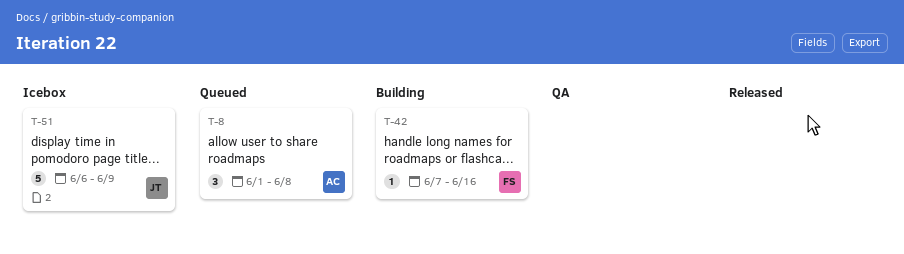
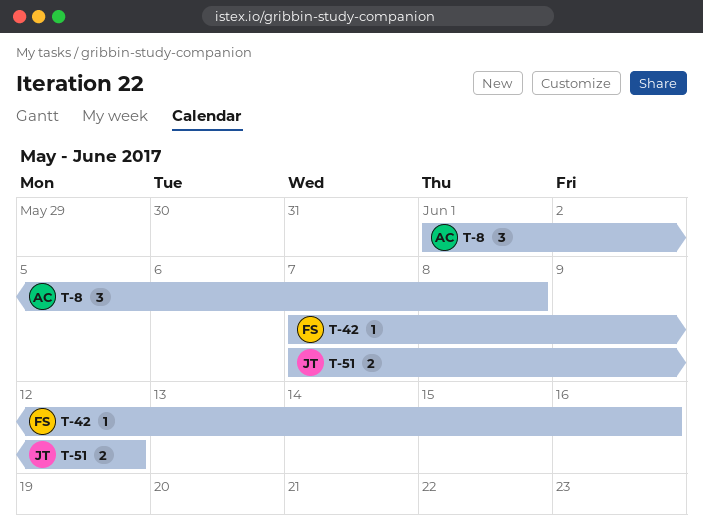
T-51, estimate: 5 -> 2
T-51, start: Jun 6 -> Jun 7
T-51, due: Jun 9 -> Jun 12

